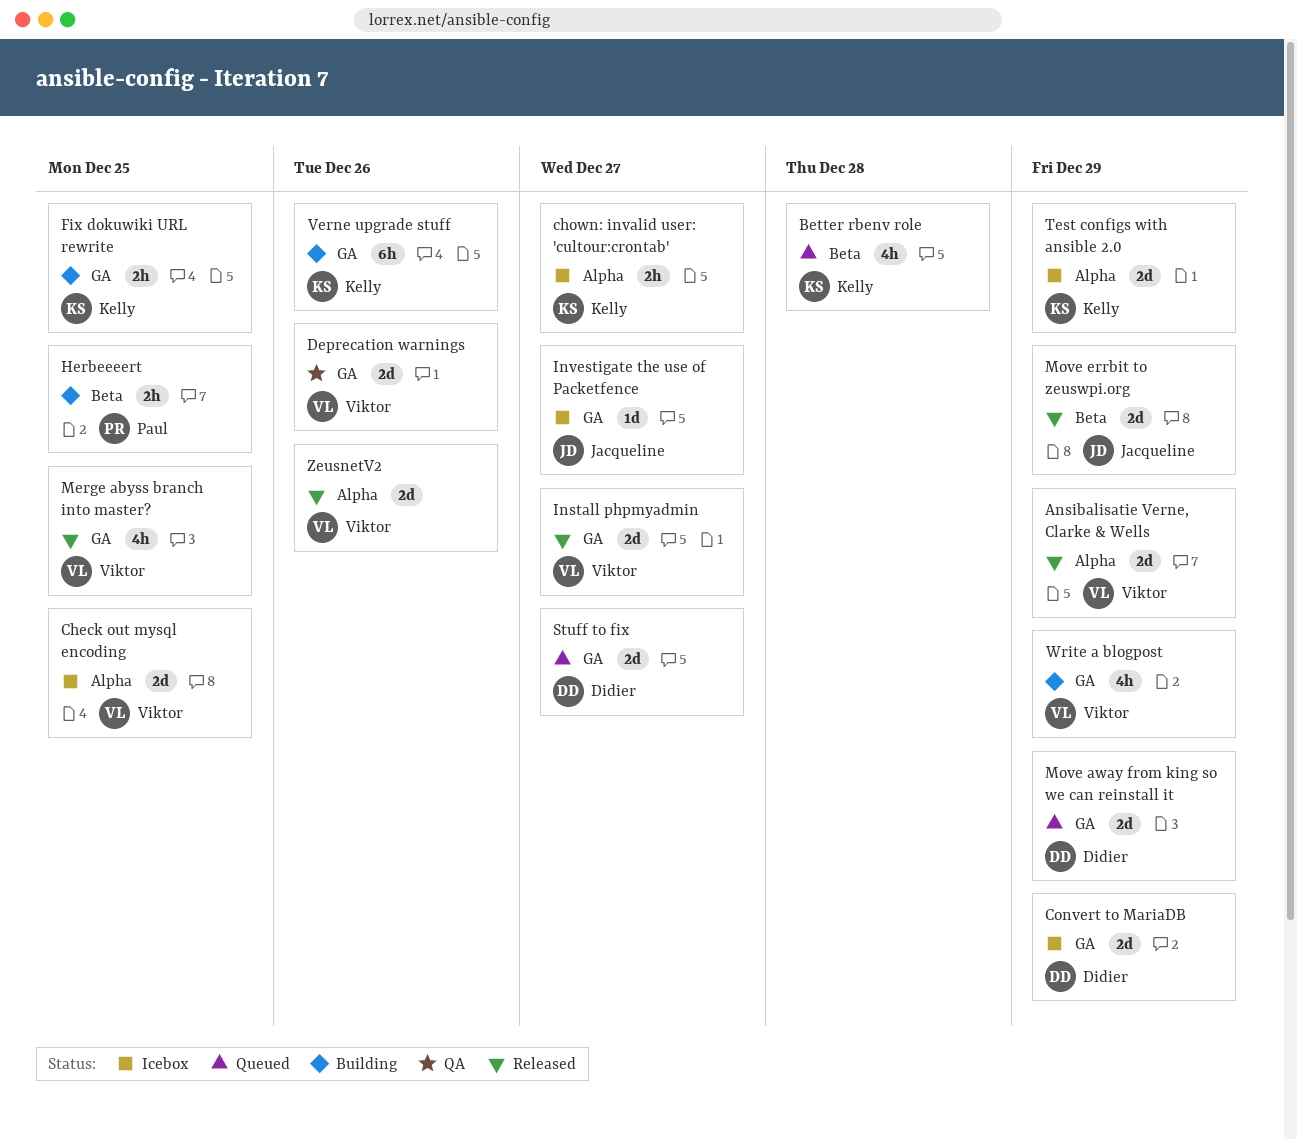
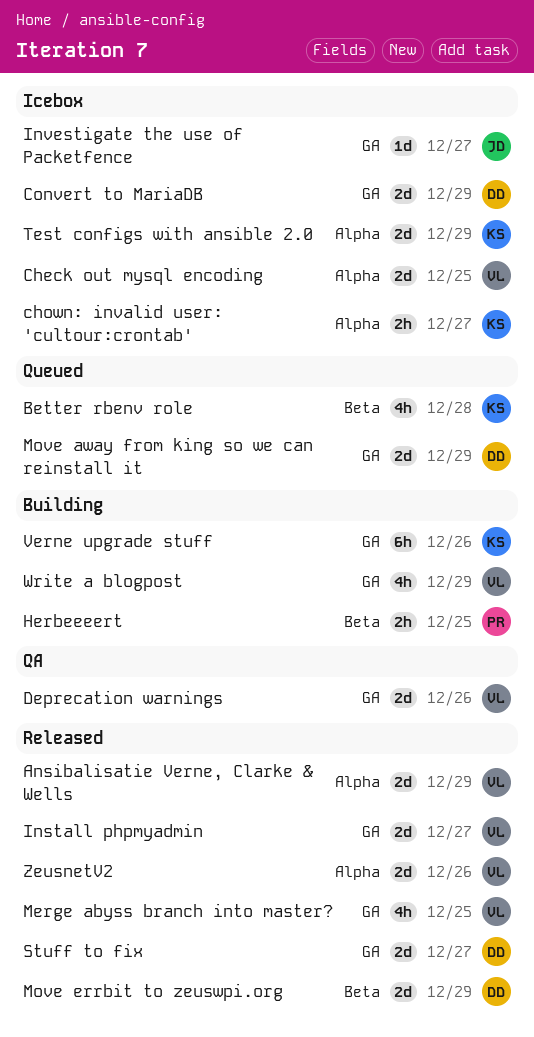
Fix dokuwiki URL rewrite: present -> none
Move errbit to zeuswpi.org, owner: Jacqueline -> Didier
Stuff to fix, status: Queued -> Released

